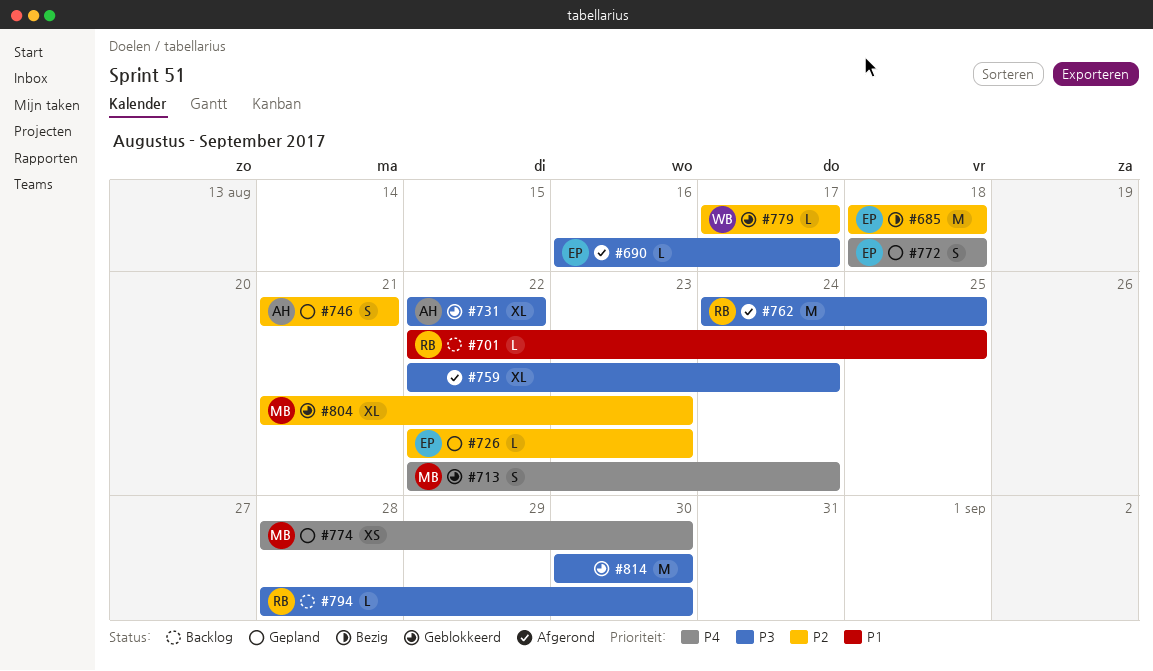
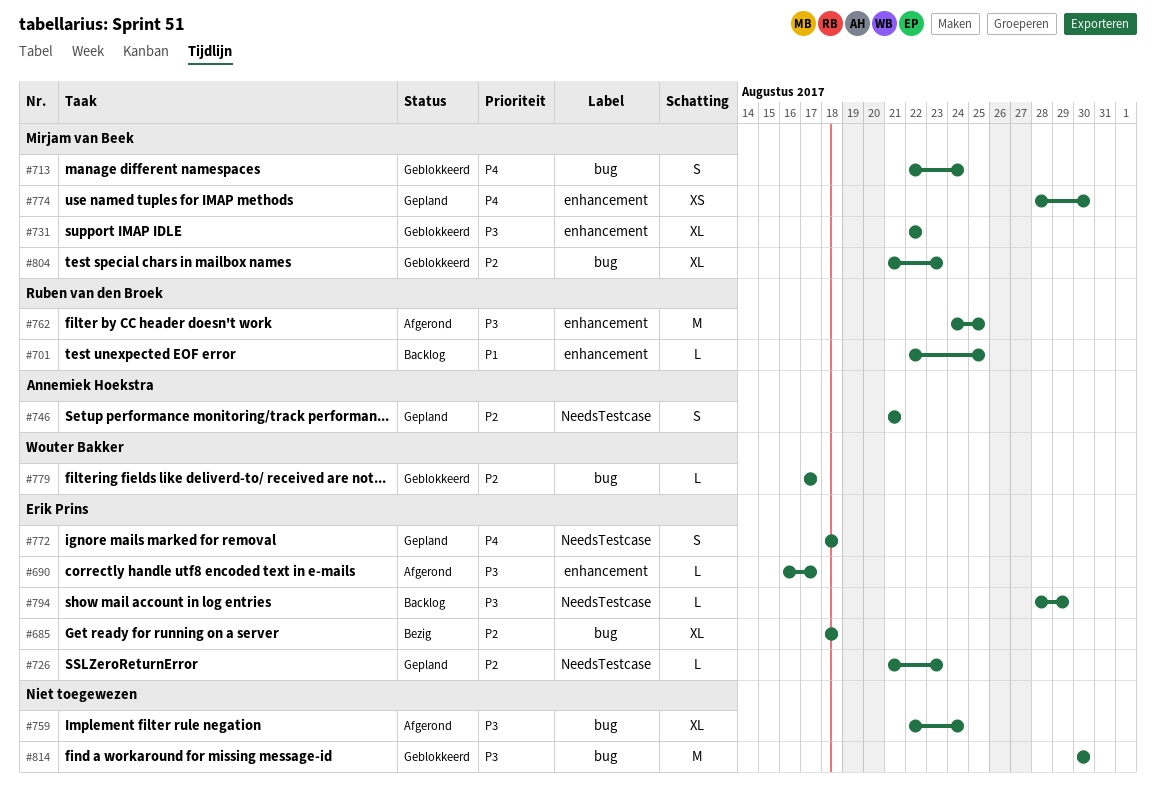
#685, estimate: M -> XL
#726, start: Aug 22 -> Aug 21
#731, owner: Annemiek Hoekstra -> Mirjam van Beek
#794, owner: Ruben van den Broek -> Erik Prins
#794, due: Aug 30 -> Aug 29

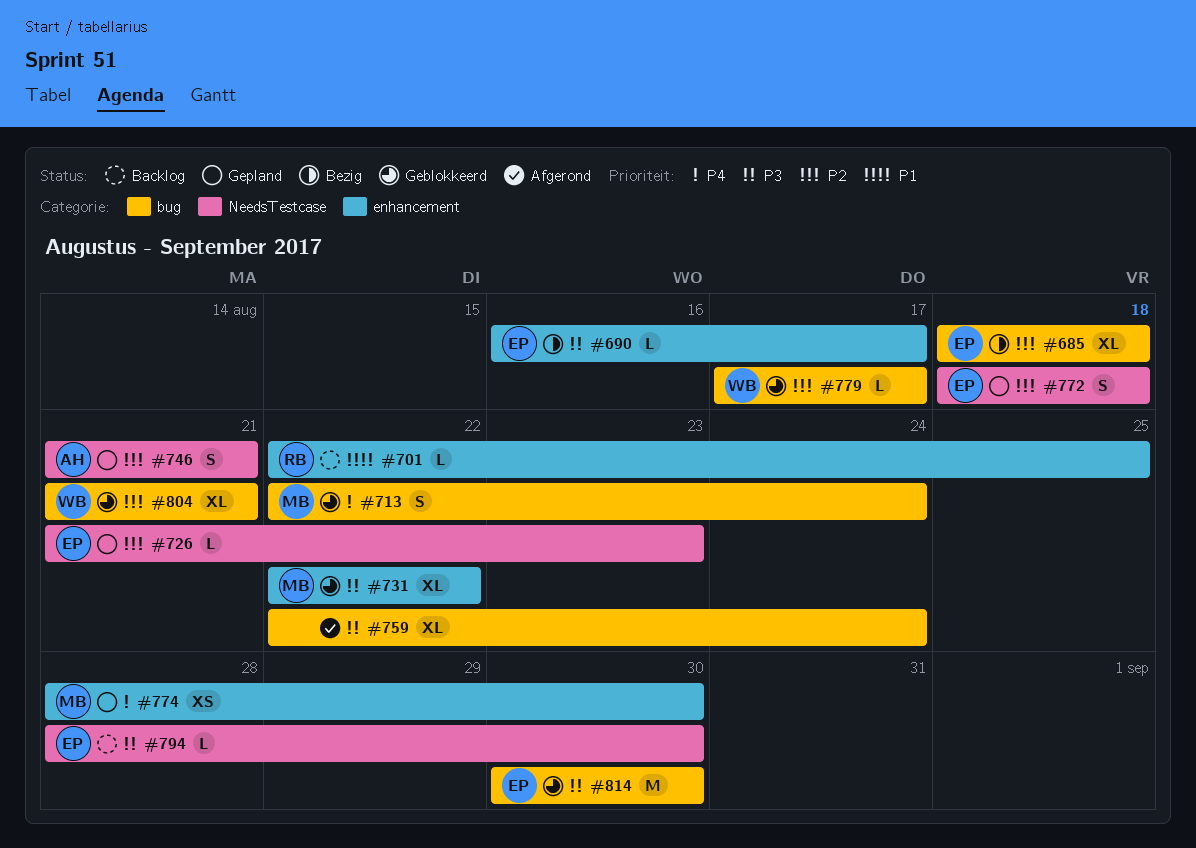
#690, status: Afgerond -> Bezig
#762: present -> none
#772, priority: P4 -> P2
#794, due: Aug 29 -> Aug 30
#804, owner: Mirjam van Beek -> Wouter Bakker
#804, due: Aug 23 -> Aug 21
#814, owner: none -> Erik Prins

